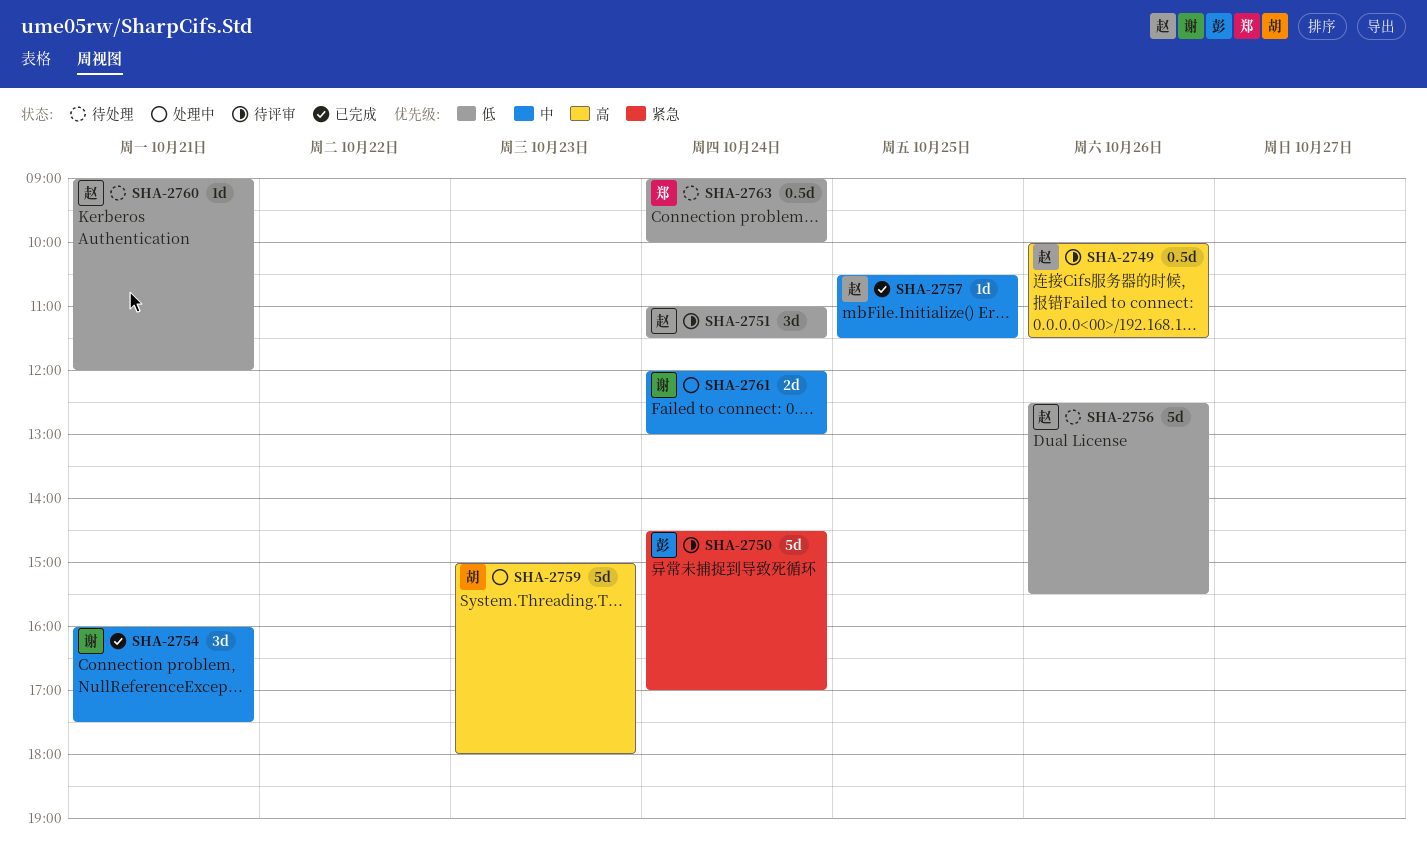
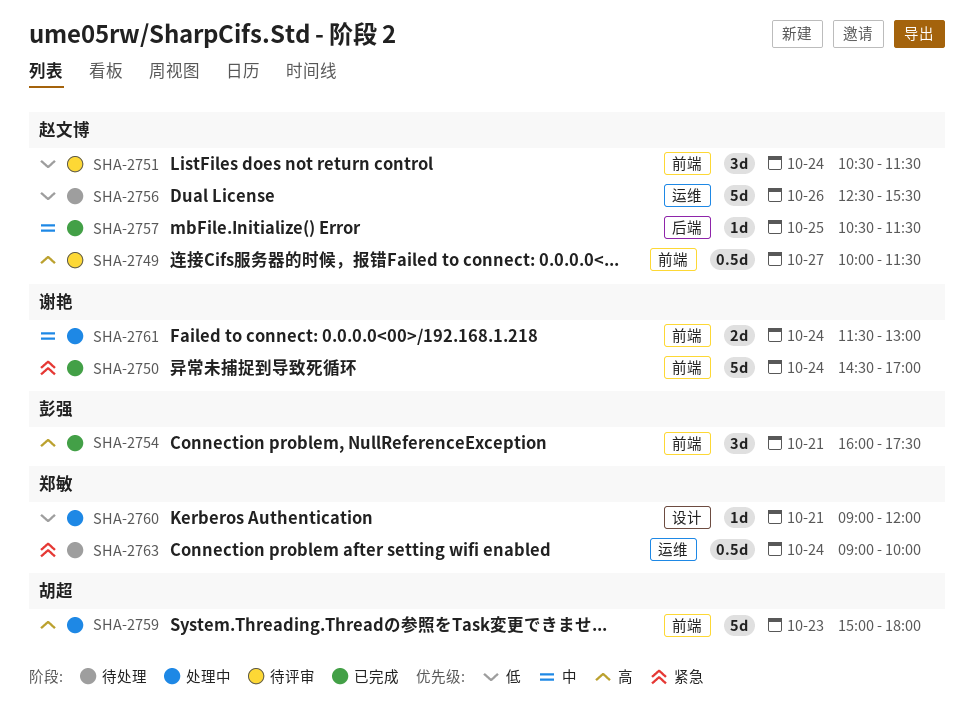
SHA-2749, day: Oct 26 -> Oct 27
SHA-2750, status: 待评审 -> 已完成
SHA-2750, owner: 彭强 -> 谢艳
SHA-2751, begins: 11:00 -> 10:30
SHA-2754, owner: 谢艳 -> 彭强
SHA-2754, priority: 中 -> 高
SHA-2760, status: 待处理 -> 处理中
SHA-2760, owner: 赵文博 -> 郑敏
SHA-2761, begins: 12:00 -> 11:30
SHA-2763, priority: 低 -> 紧急

